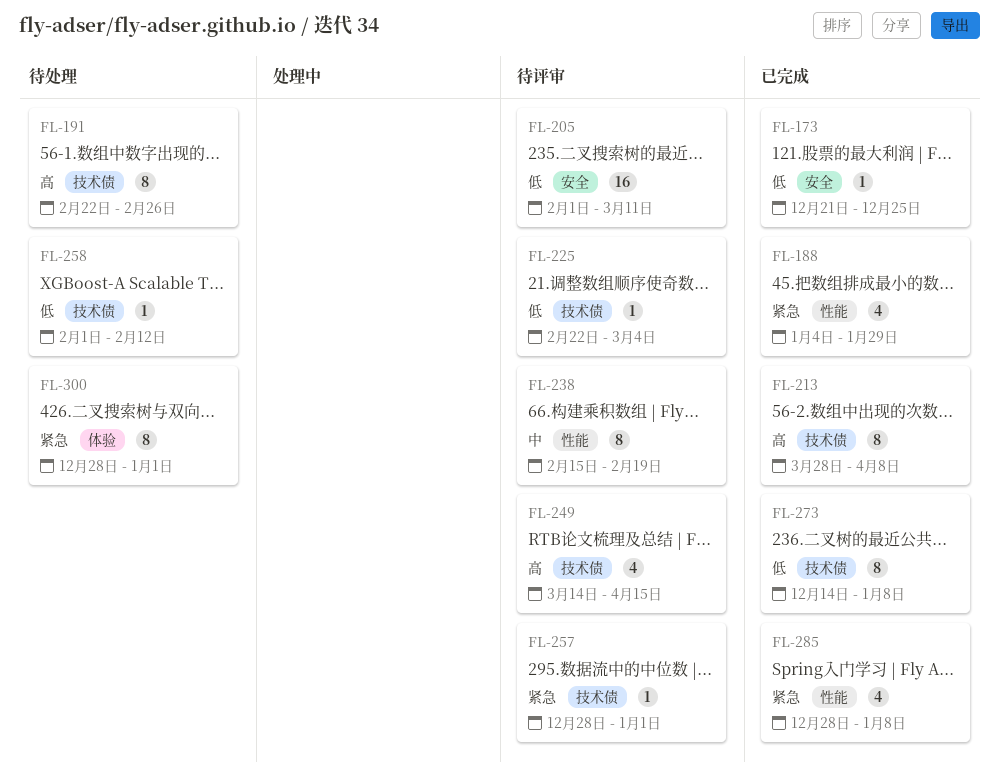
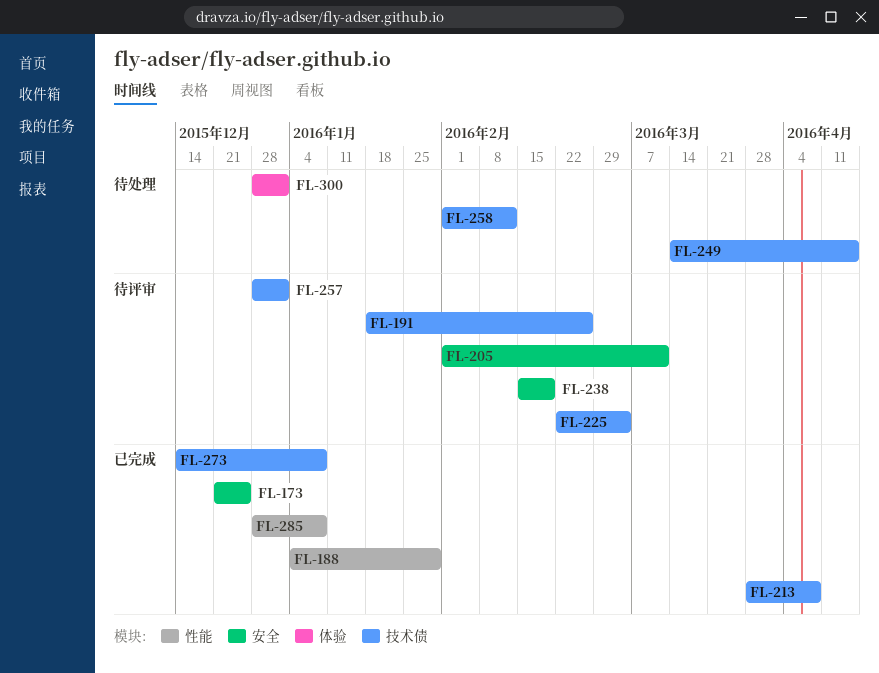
FL-191, status: 待处理 -> 待评审
FL-191, start: Feb 22 -> Jan 18
FL-238, label: 性能 -> 安全
FL-249, status: 待评审 -> 待处理

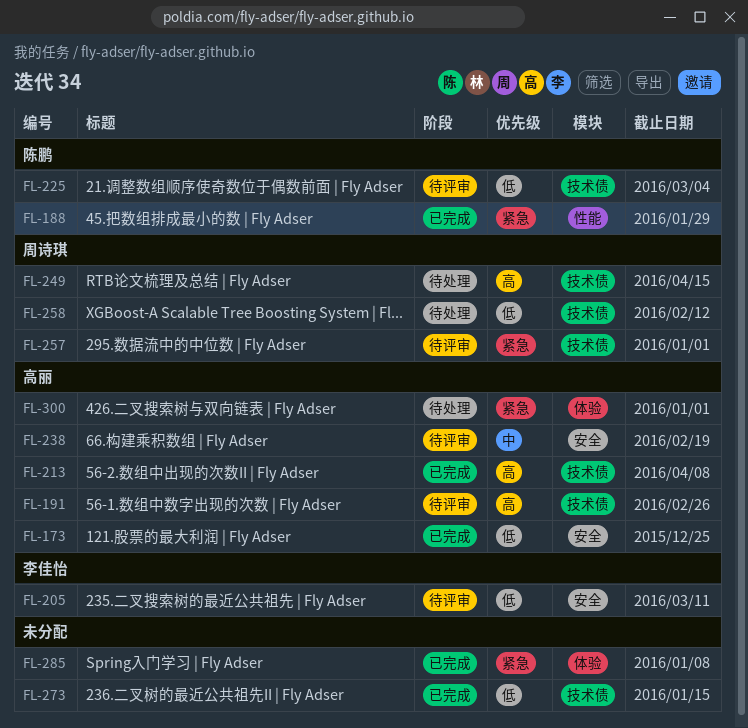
FL-273, due: Jan 8 -> Jan 15
FL-285, label: 性能 -> 体验

